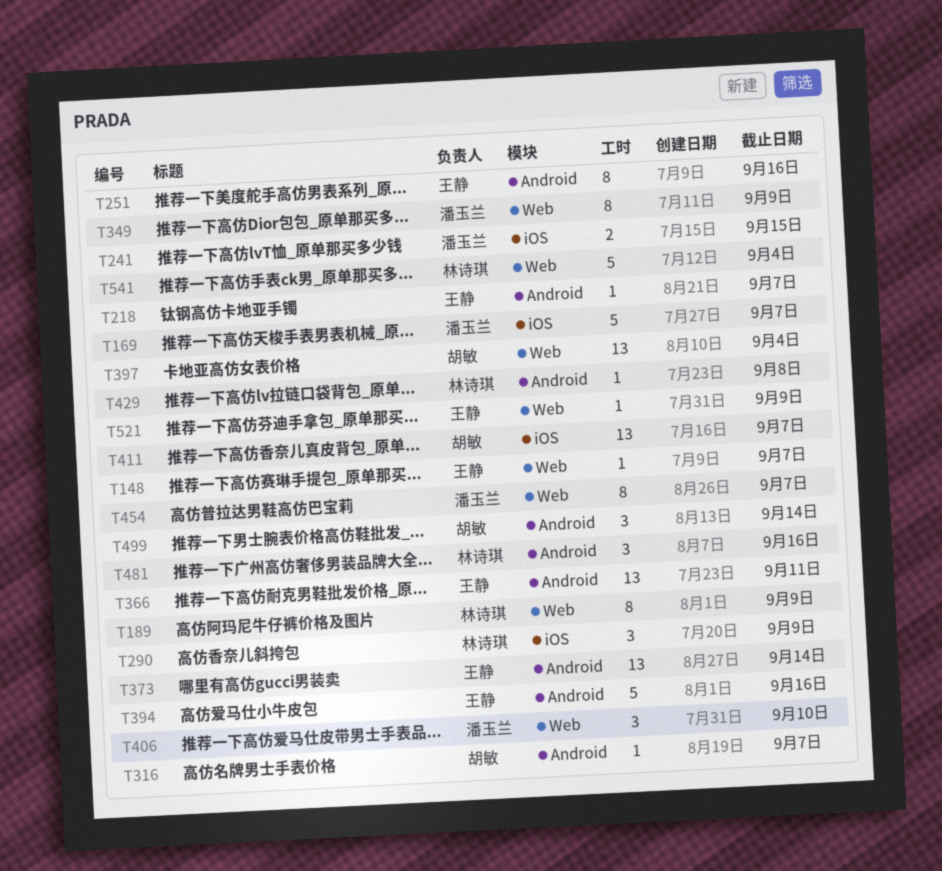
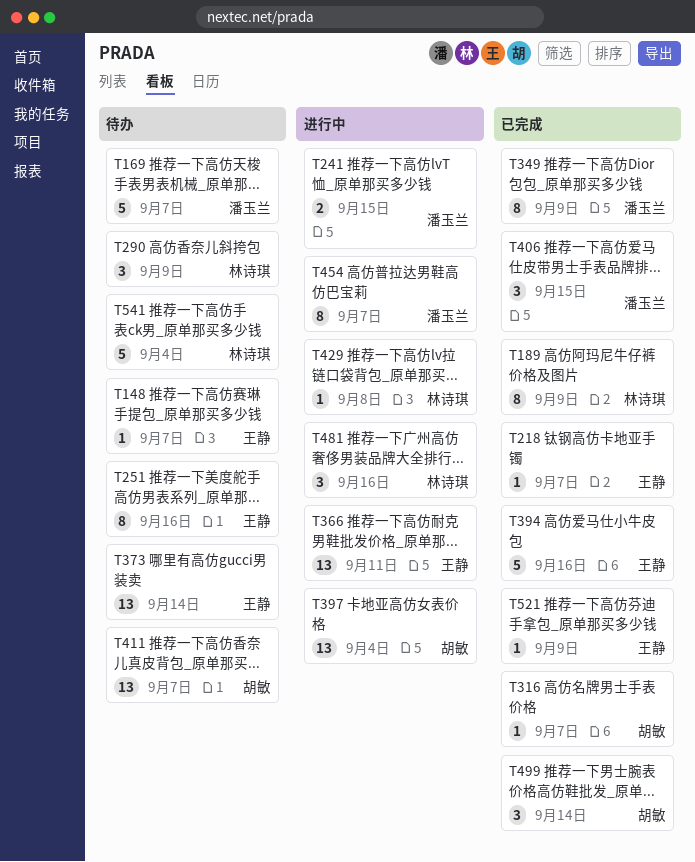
T406, due: Sep 10 -> Sep 15

